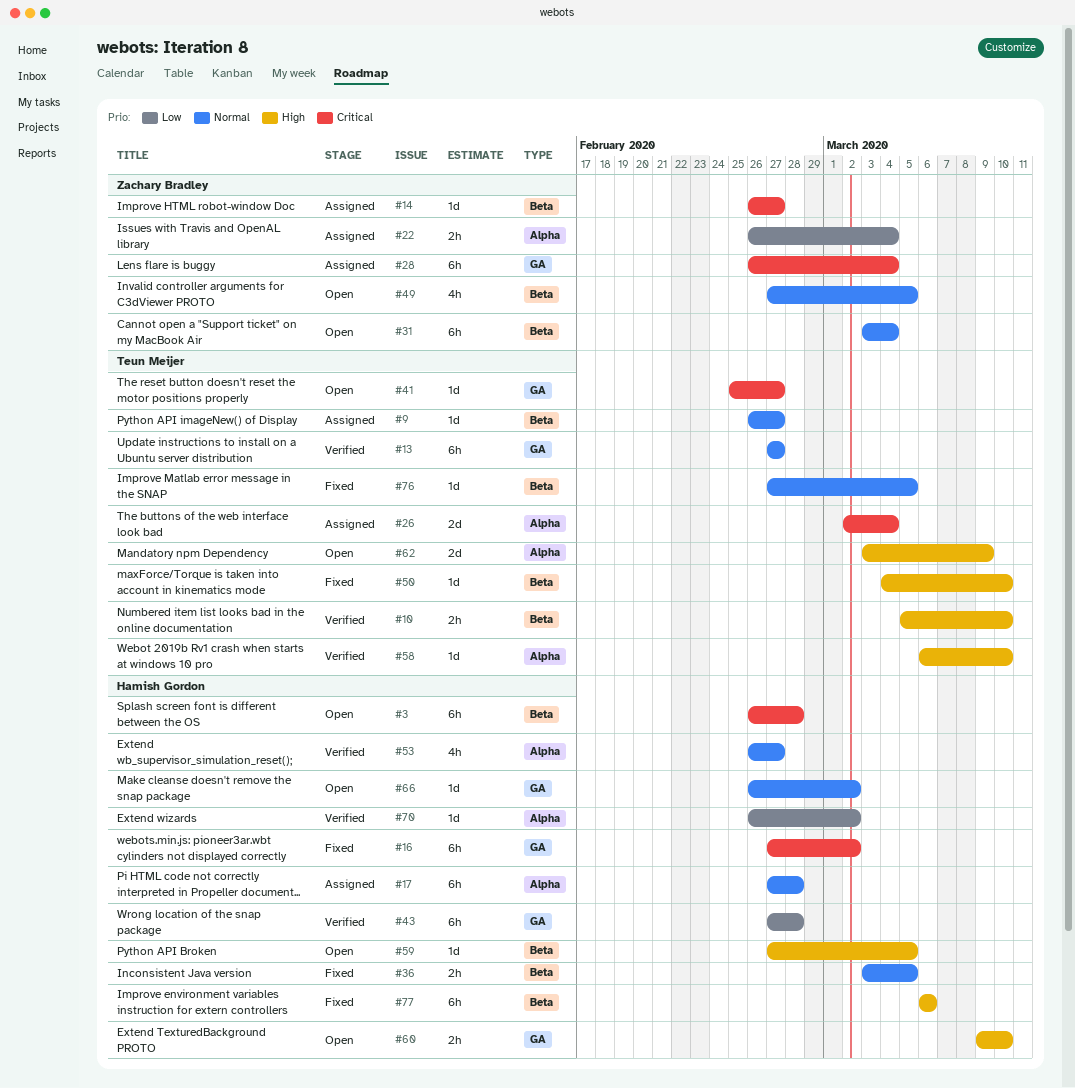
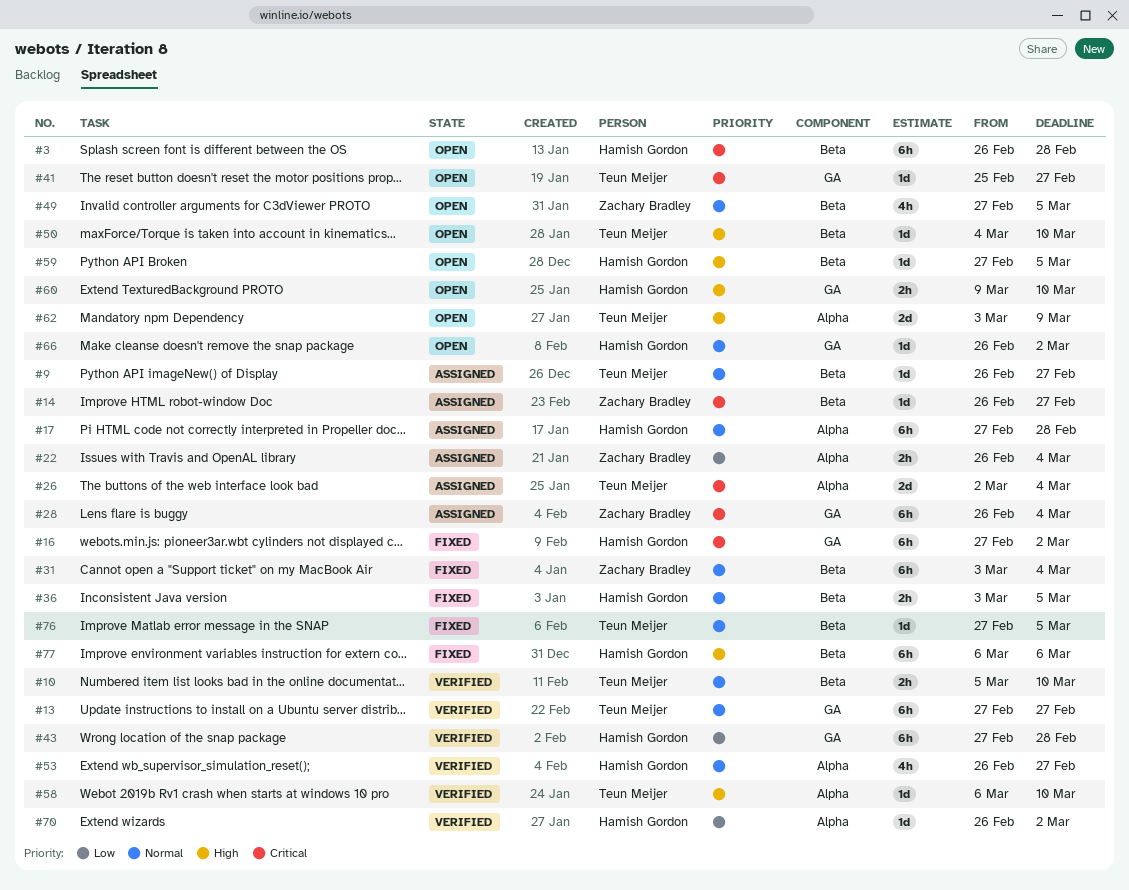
#10, priority: High -> Normal
#31, status: Open -> Fixed
#50, status: Fixed -> Open

